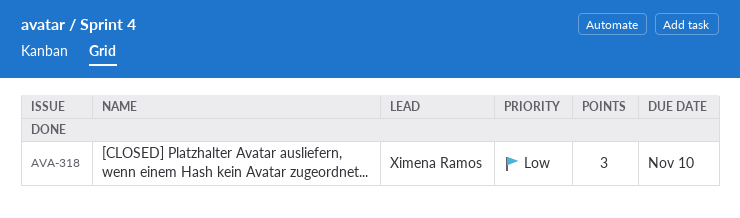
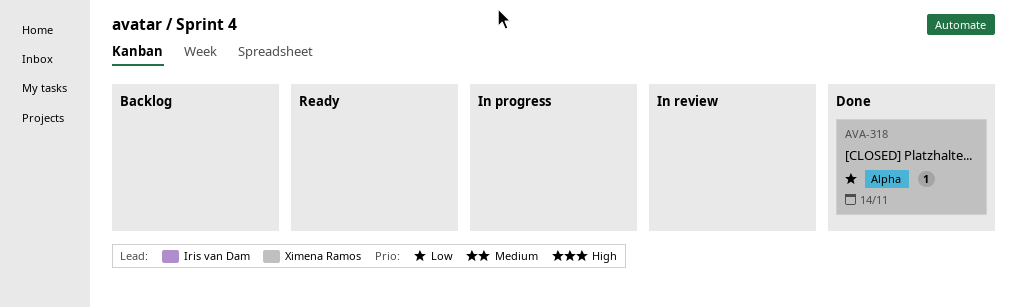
AVA-318, estimate: 3 -> 1
AVA-318, due: Nov 10 -> Nov 14

